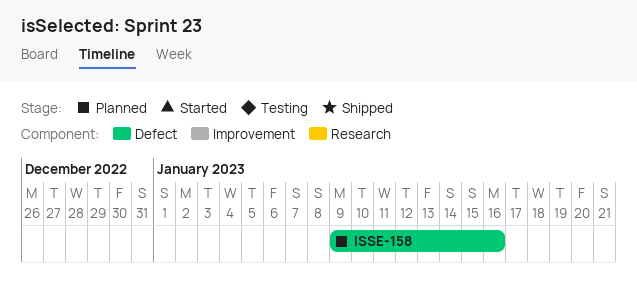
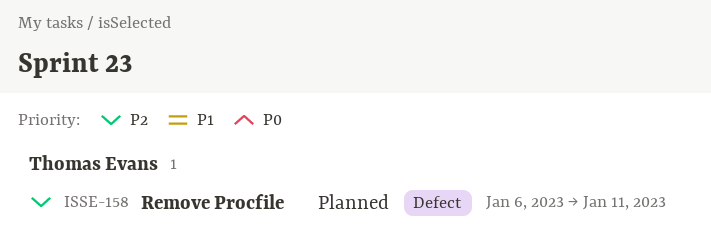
ISSE-158, start: Jan 9 -> Jan 6
ISSE-158, due: Jan 16 -> Jan 11

